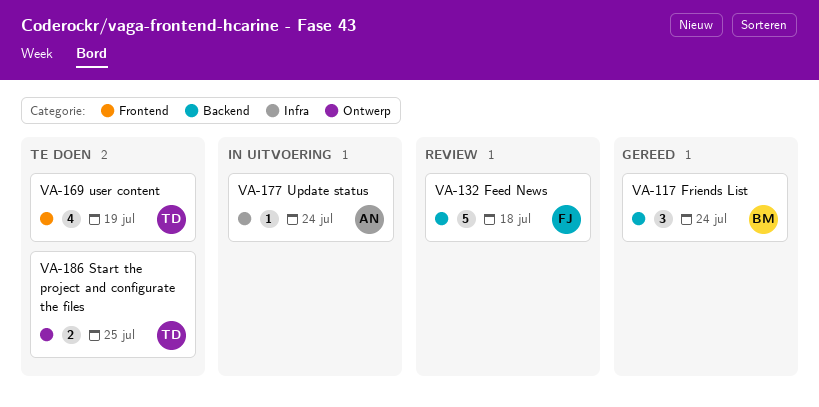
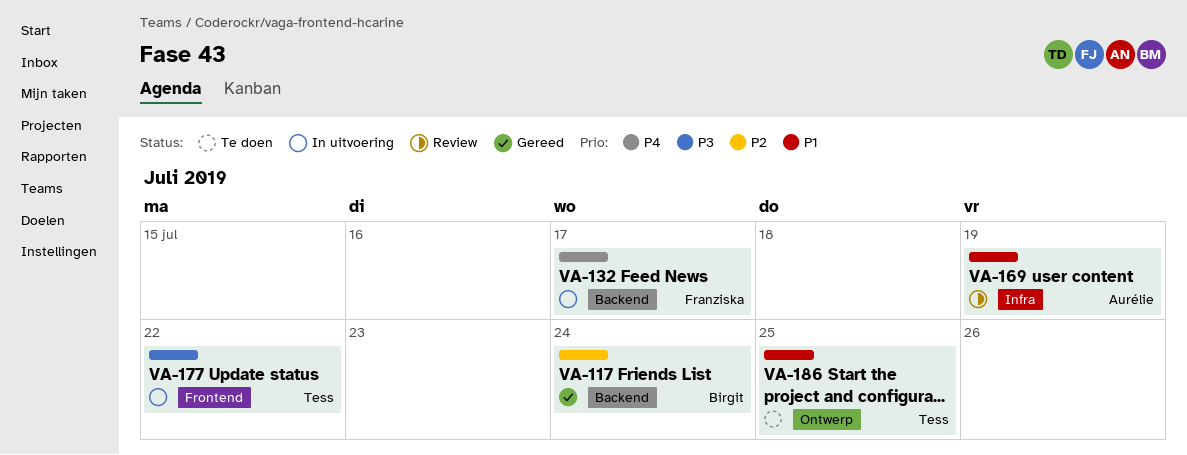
VA-132, status: Review -> In uitvoering
VA-132, due: Jul 18 -> Jul 17
VA-169, status: Te doen -> Review
VA-169, owner: Tess -> Aurélie
VA-169, label: Frontend -> Infra
VA-177, owner: Aurélie -> Tess
VA-177, label: Infra -> Frontend
VA-177, due: Jul 24 -> Jul 22

